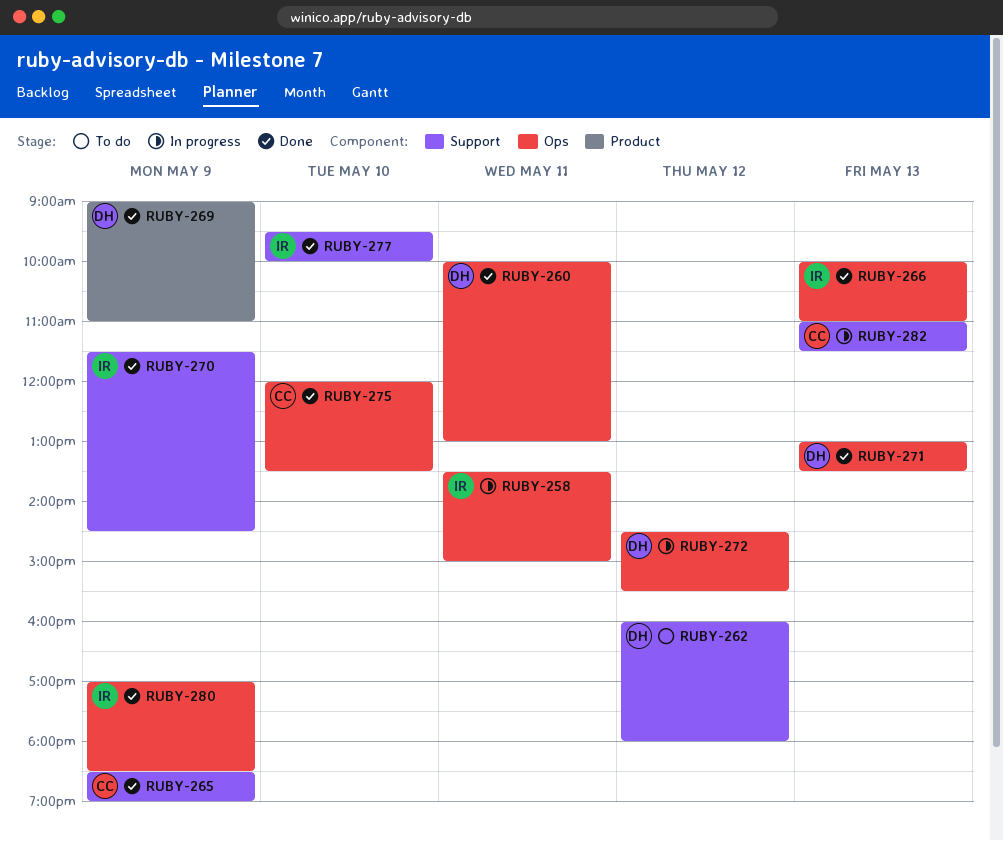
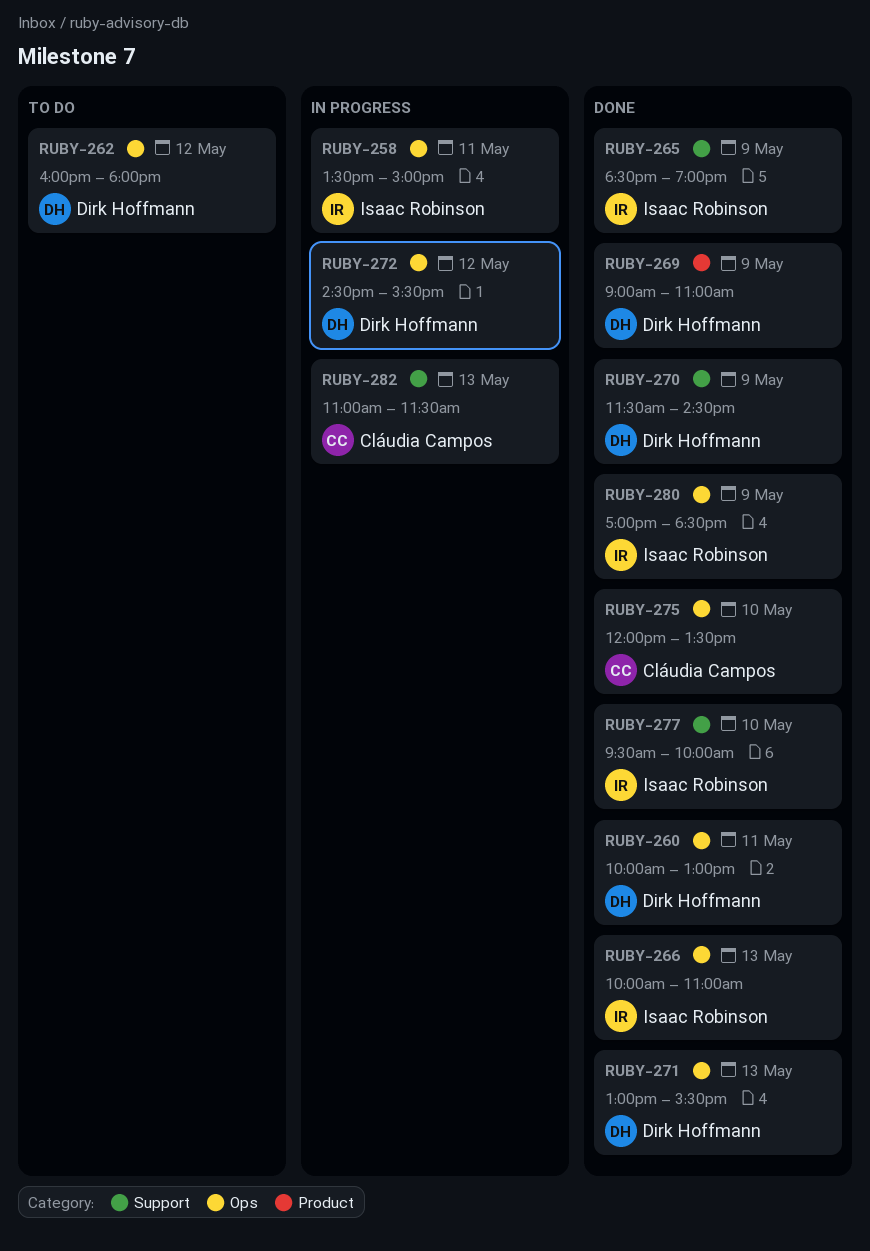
RUBY-262, label: Support -> Ops
RUBY-265, owner: Cláudia Campos -> Isaac Robinson
RUBY-270, owner: Isaac Robinson -> Dirk Hoffmann
RUBY-271, ends: 13:30 -> 15:30

